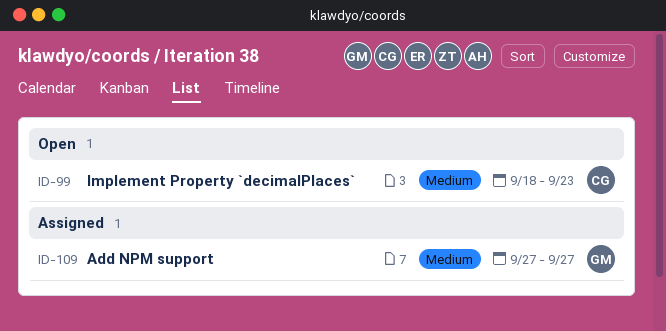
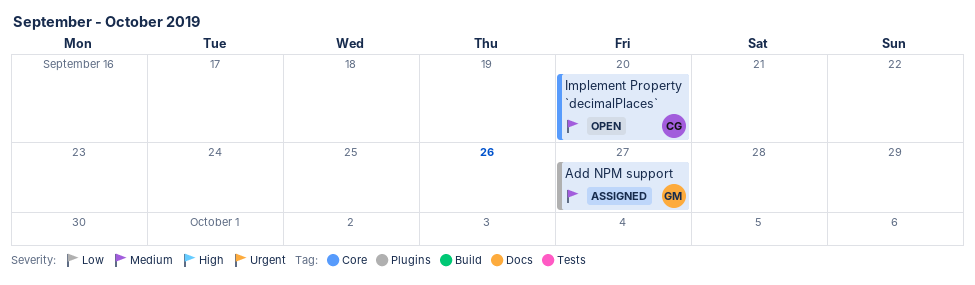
Implement Property `decimalPlaces`, due: Sep 23 -> Sep 20

